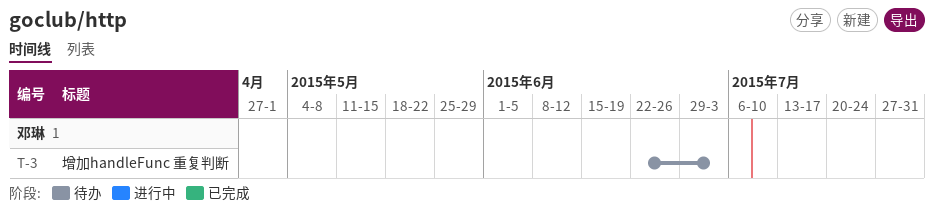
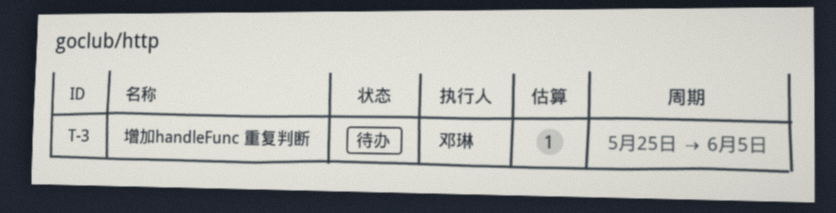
T-3, start: Jun 22 -> May 25
T-3, due: Jul 3 -> Jun 5

